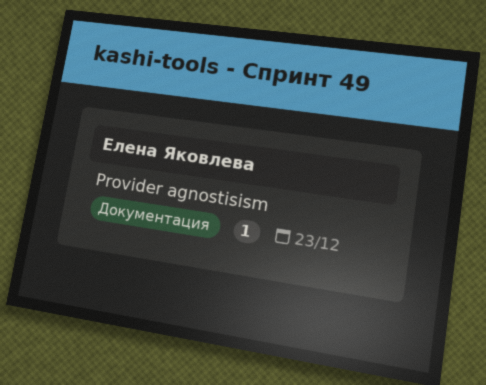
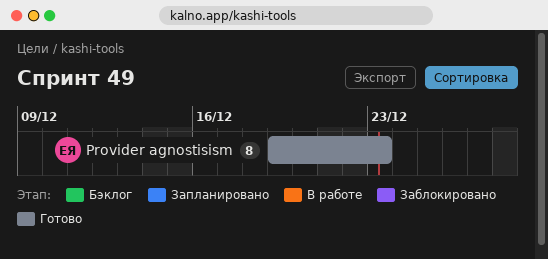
Provider agnostisism, estimate: 1 -> 8

